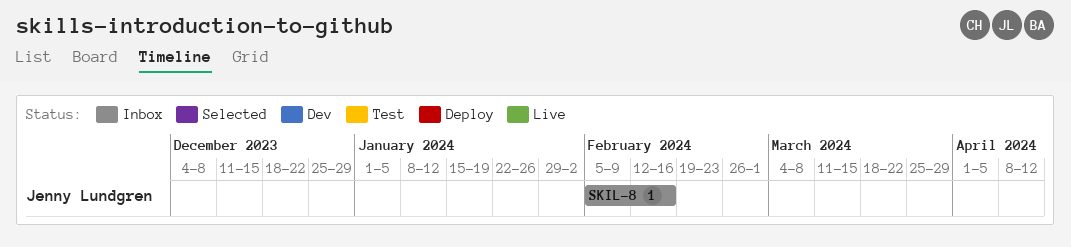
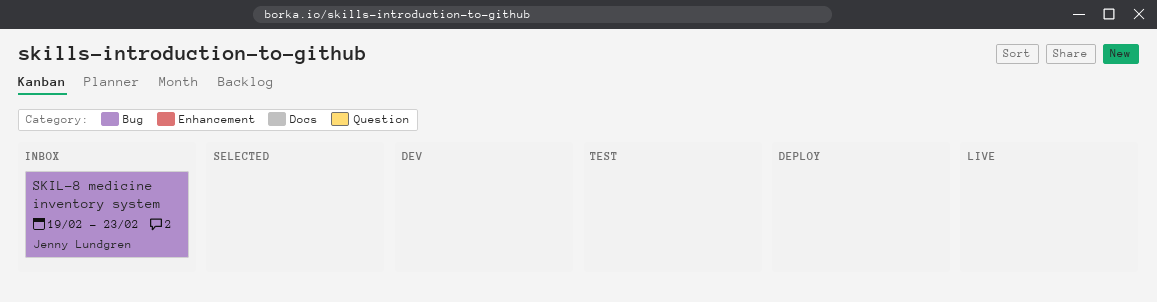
SKIL-8, start: Feb 5 -> Feb 19
SKIL-8, due: Feb 16 -> Feb 23

